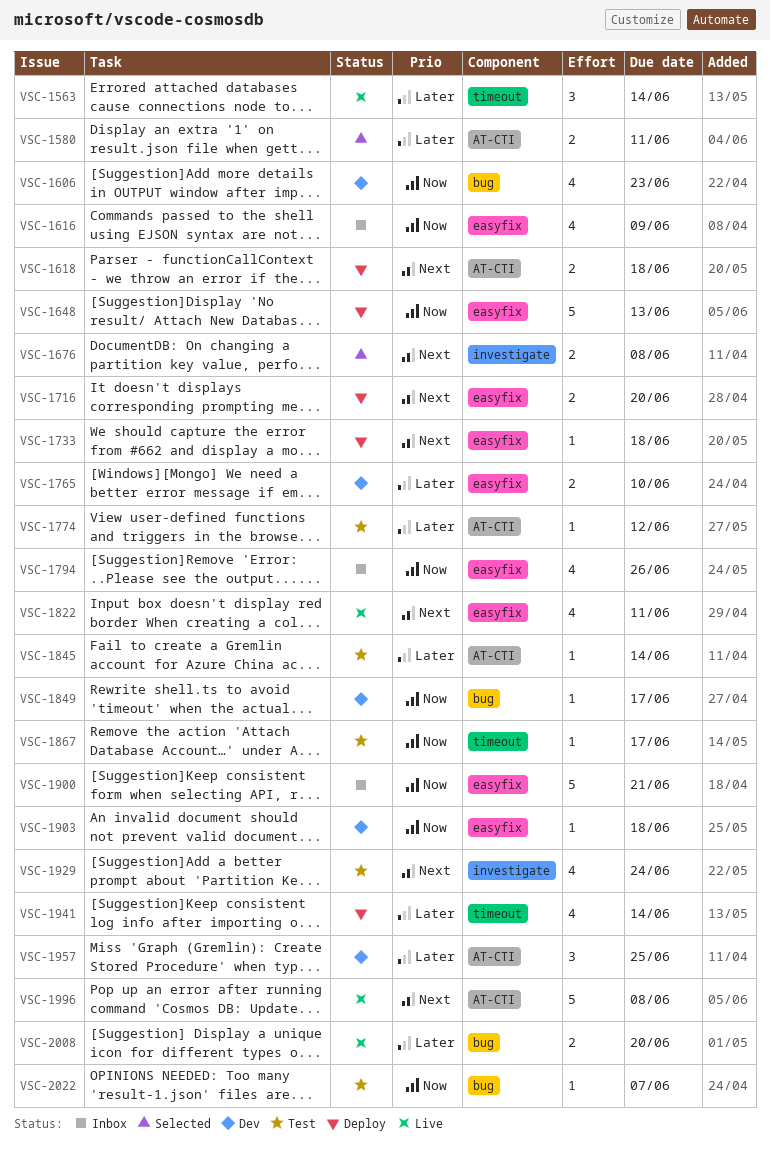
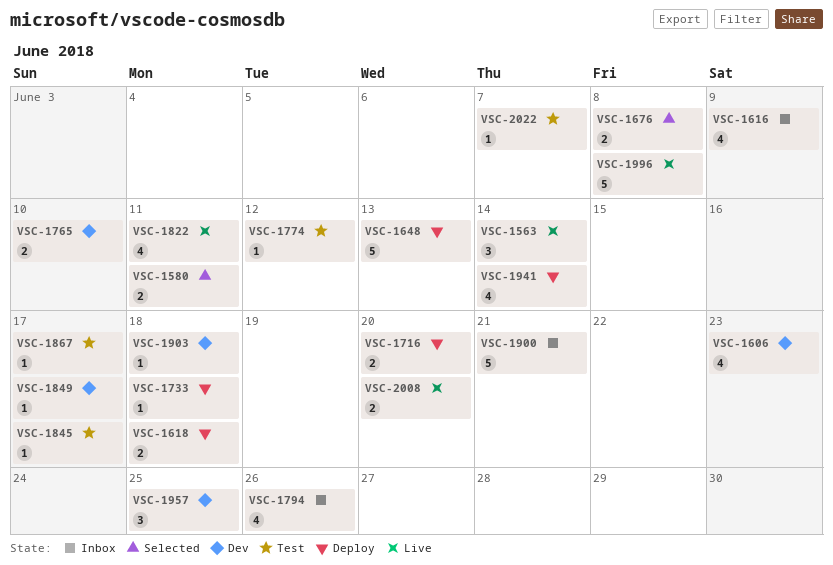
VSC-1845, due: Jun 14 -> Jun 17
VSC-1929: present -> none

